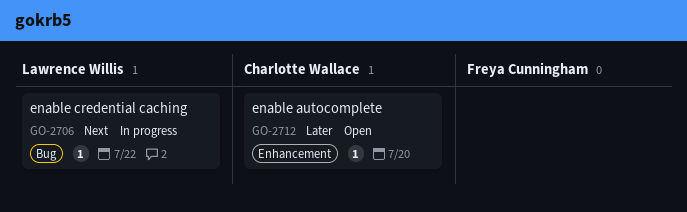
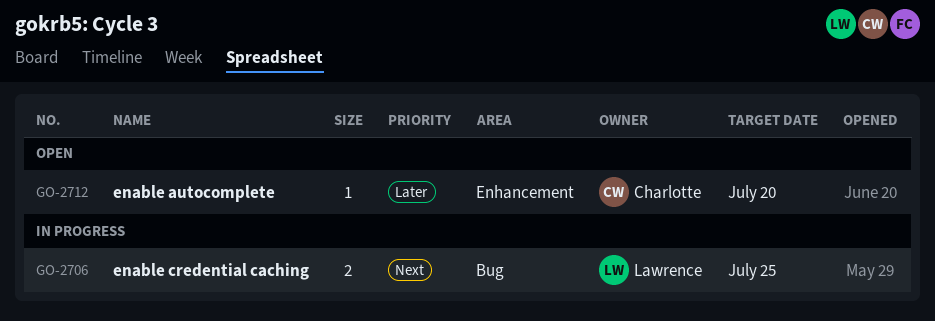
GO-2706, estimate: 1 -> 2
GO-2706, due: Jul 22 -> Jul 25

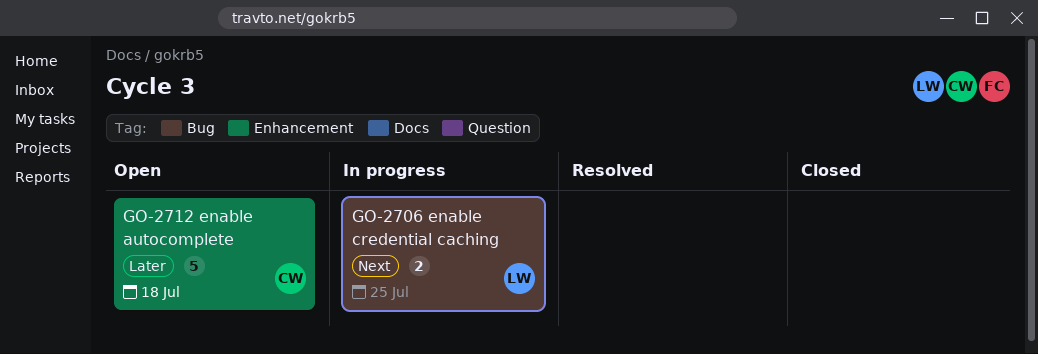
GO-2712, estimate: 1 -> 5
GO-2712, due: Jul 20 -> Jul 18

